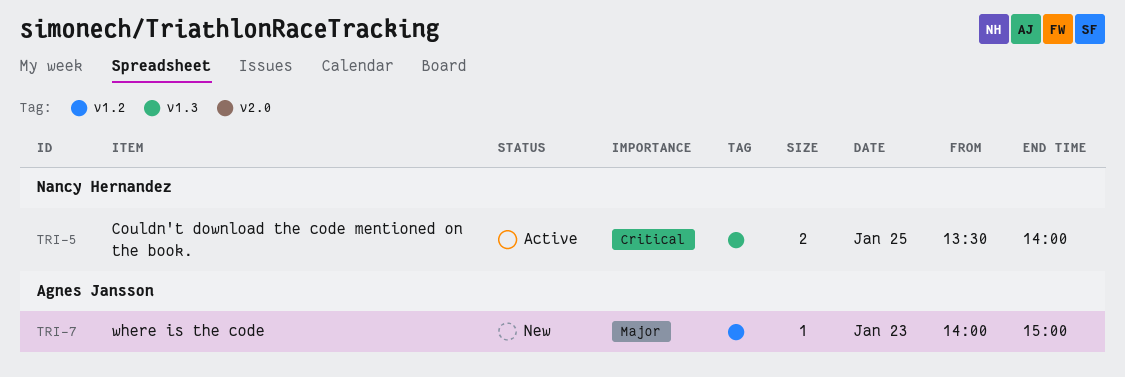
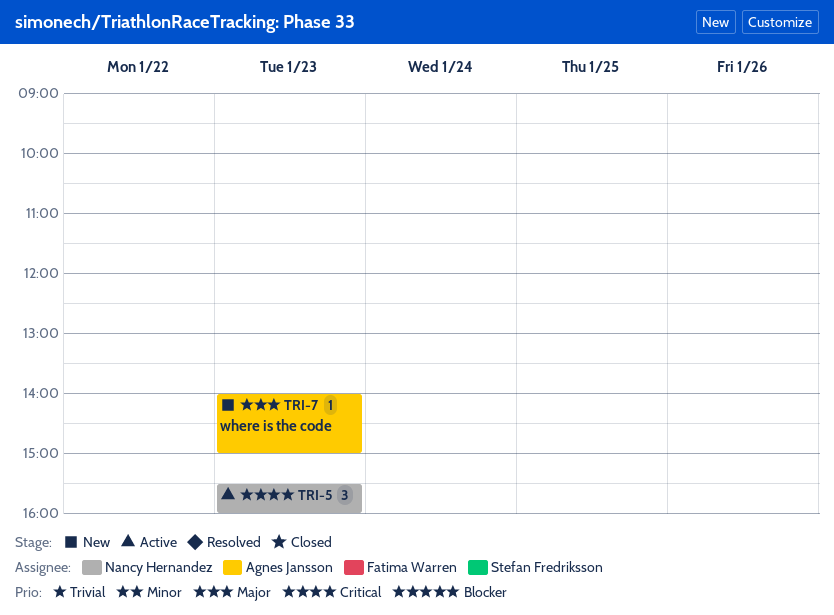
TRI-5, estimate: 2 -> 3
TRI-5, day: Jan 25 -> Jan 23
TRI-5, begins: 13:30 -> 15:30
TRI-5, ends: 14:00 -> 16:00

